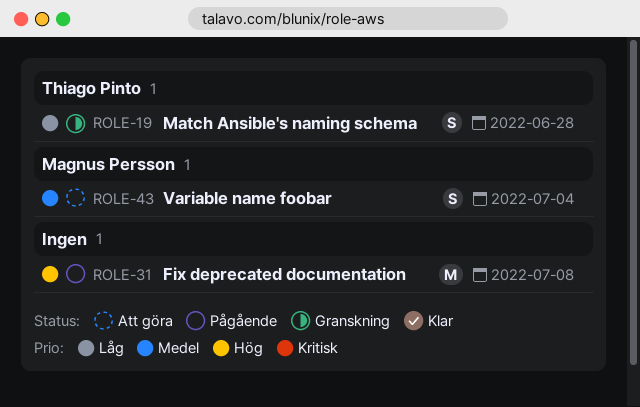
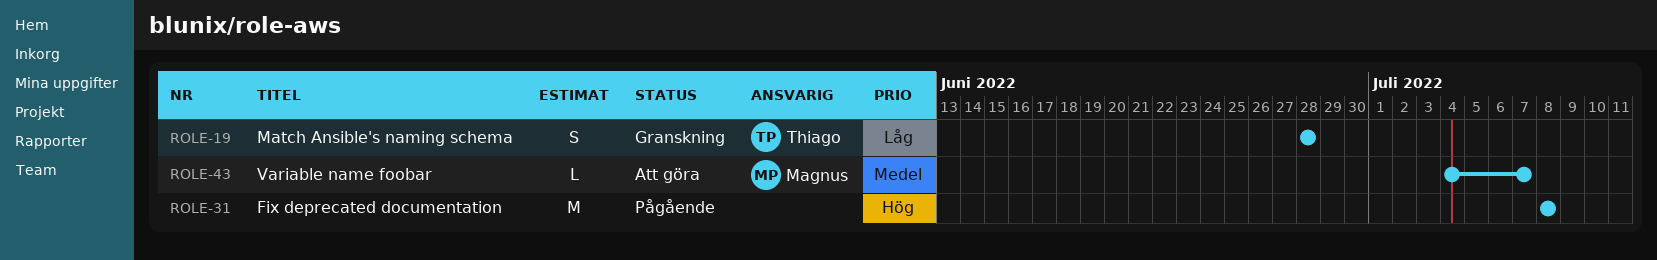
ROLE-43, estimate: S -> L
ROLE-43, due: Jul 4 -> Jul 7

